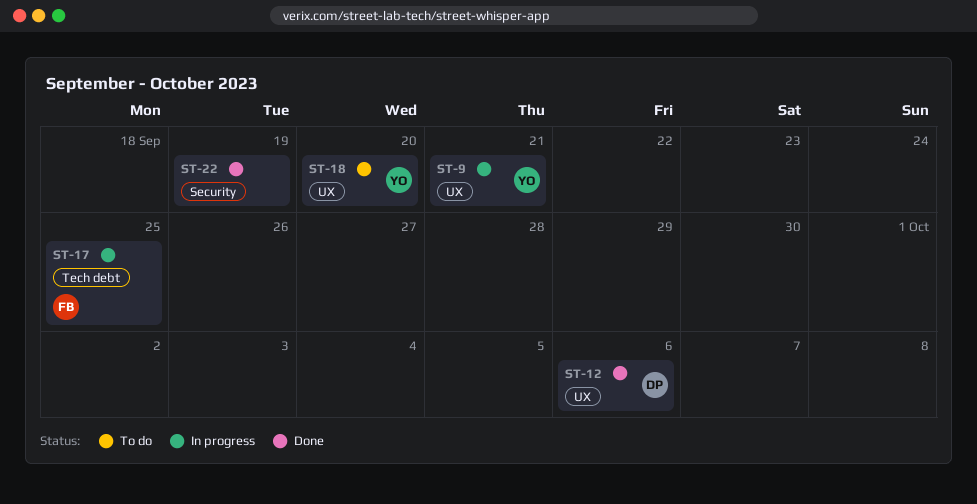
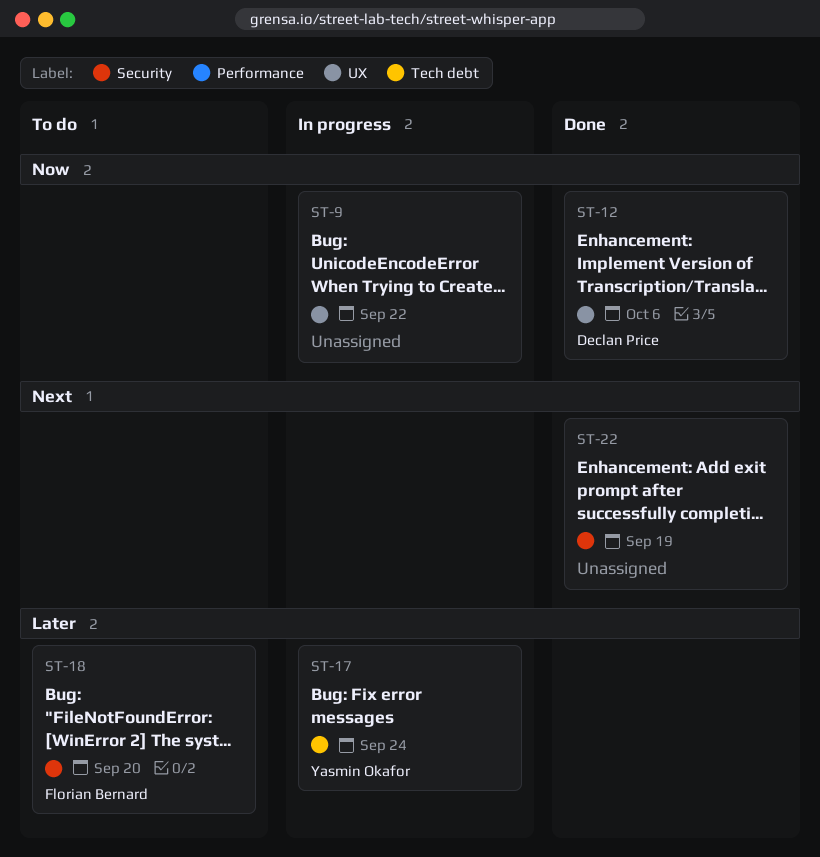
ST-9, owner: Yasmin Okafor -> none
ST-9, due: Sep 21 -> Sep 22
ST-17, owner: Florian Bernard -> Yasmin Okafor
ST-17, due: Sep 25 -> Sep 24
ST-18, owner: Yasmin Okafor -> Florian Bernard
ST-18, label: UX -> Security

